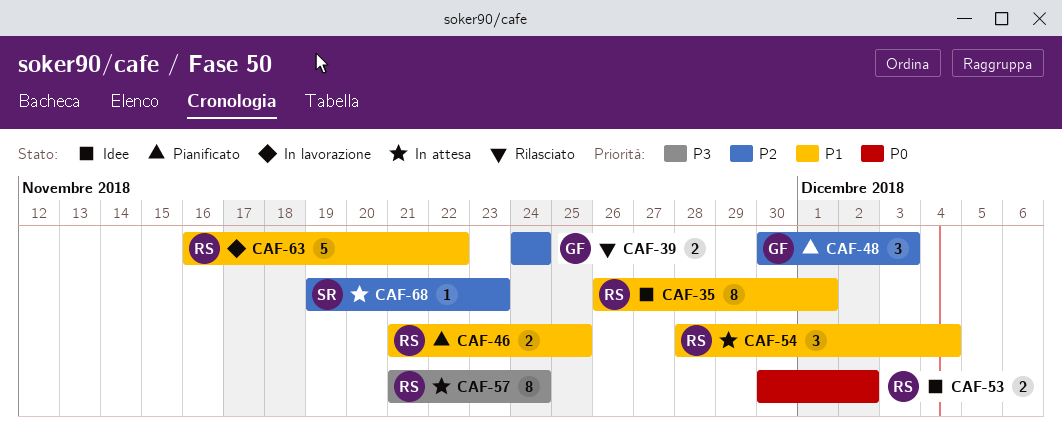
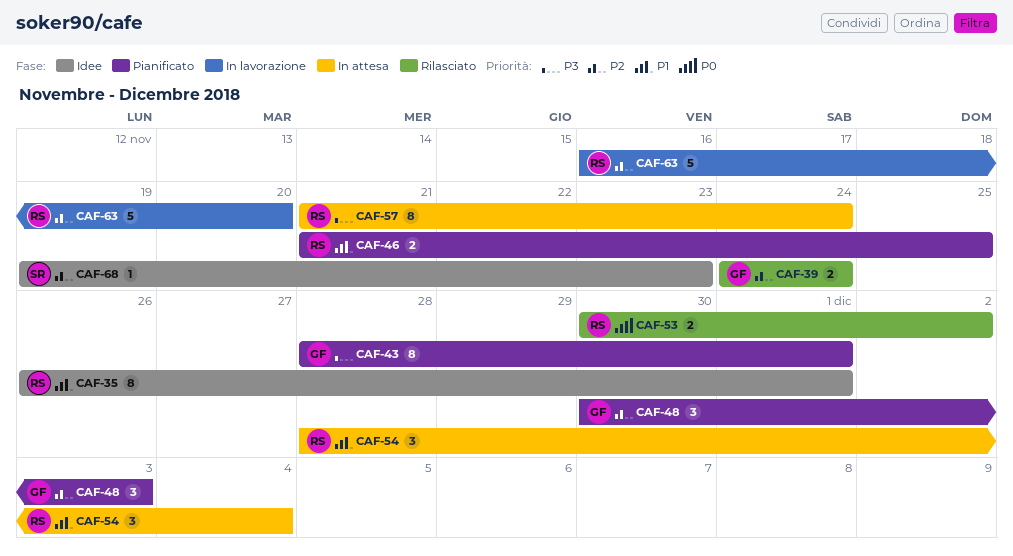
CAF-43: none -> present
CAF-53, status: Idee -> Rilasciato
CAF-63, priority: P1 -> P2
CAF-63, due: Nov 22 -> Nov 20
CAF-68, status: In attesa -> Idee

